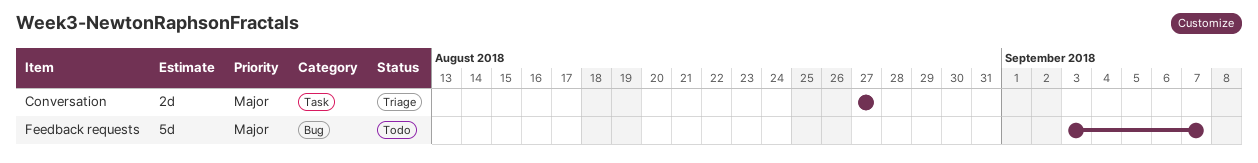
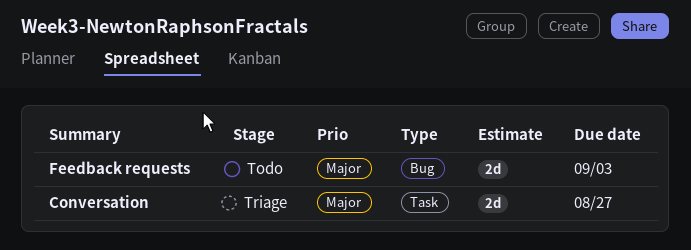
Feedback requests, estimate: 5d -> 2d
Feedback requests, due: Sep 7 -> Sep 3

